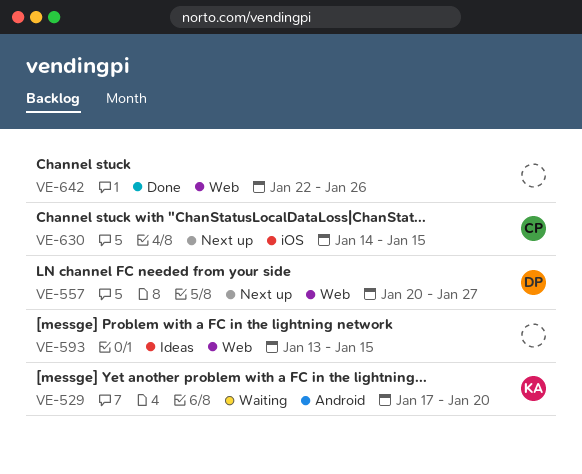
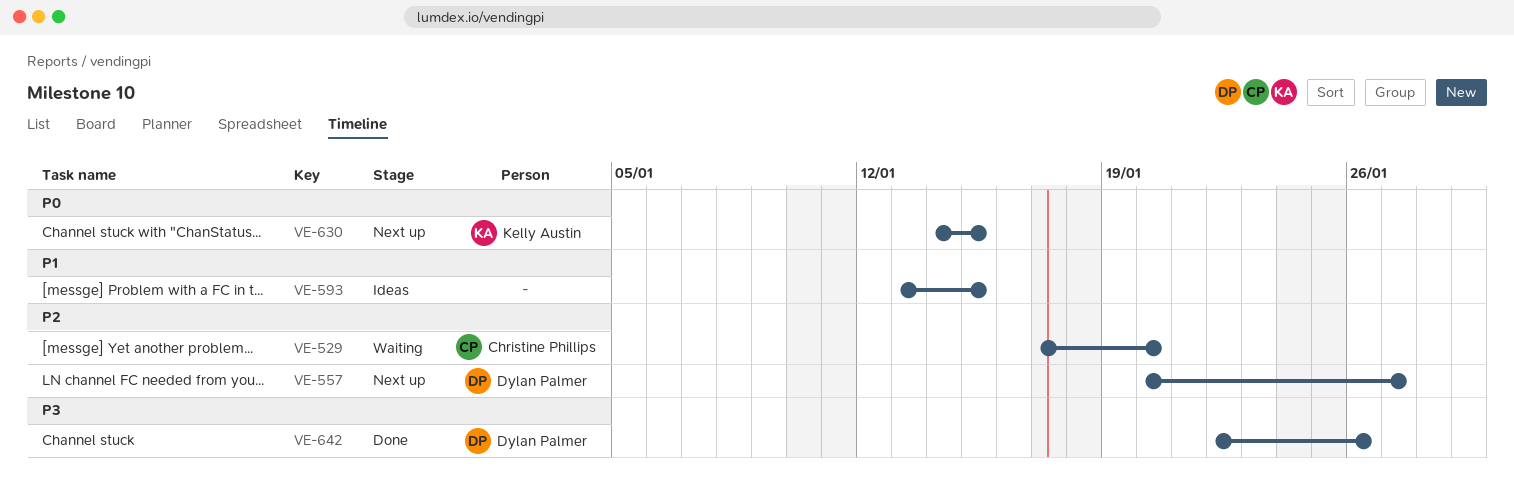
VE-529, owner: Kelly Austin -> Christine Phillips
VE-630, owner: Christine Phillips -> Kelly Austin
VE-642, owner: none -> Dylan Palmer

